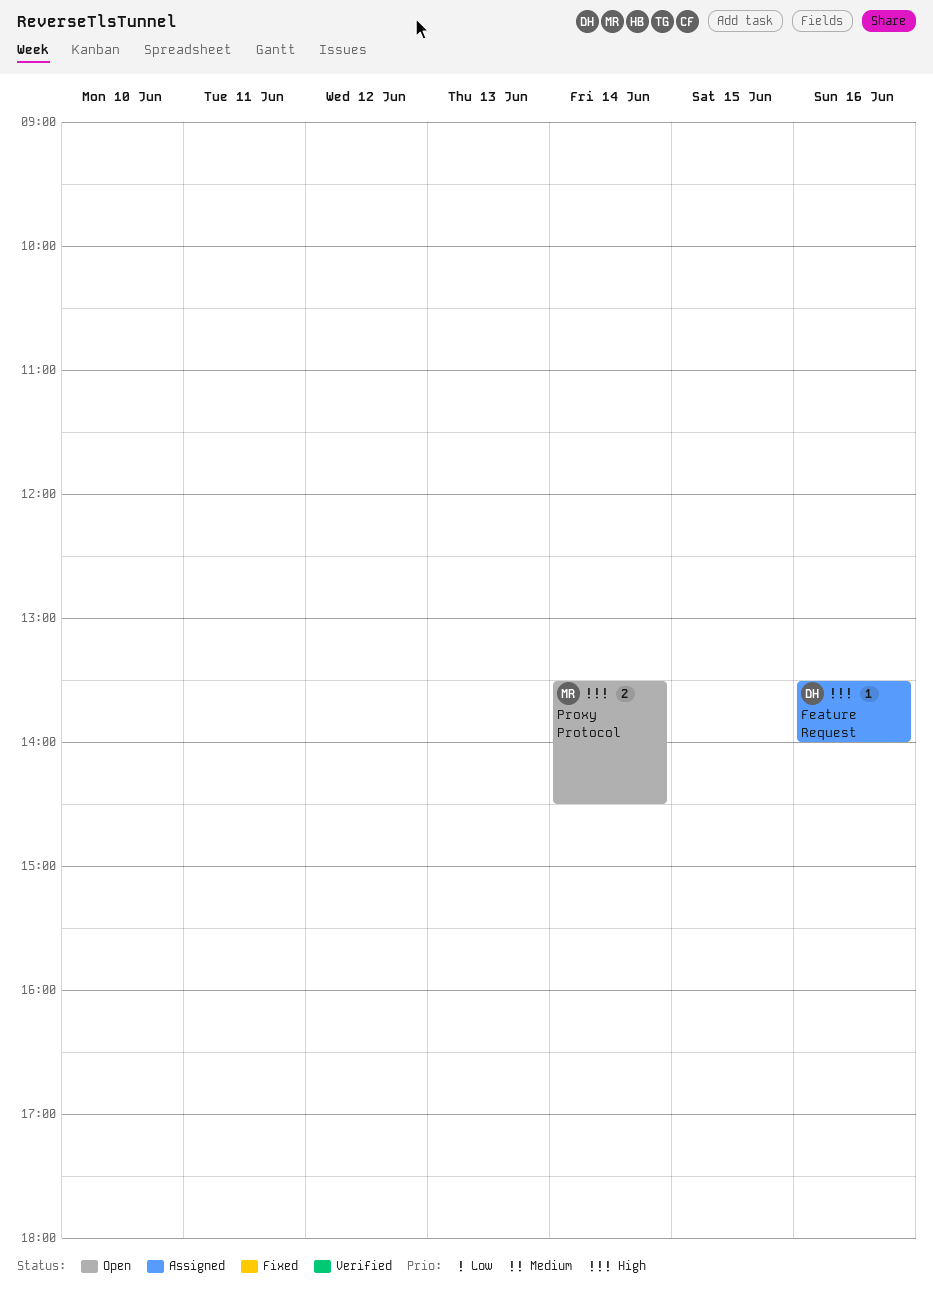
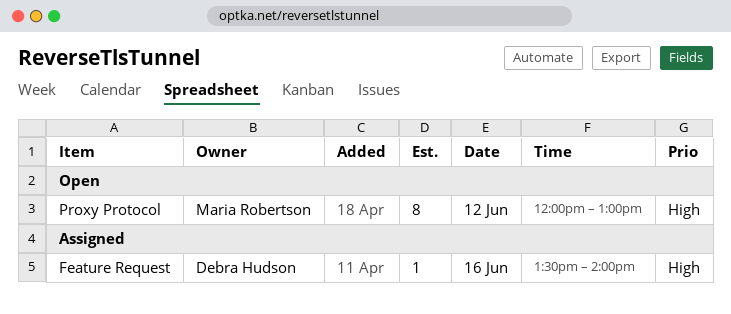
Proxy Protocol, estimate: 2 -> 8
Proxy Protocol, day: Jun 14 -> Jun 12
Proxy Protocol, begins: 13:30 -> 12:00
Proxy Protocol, ends: 14:30 -> 13:00

